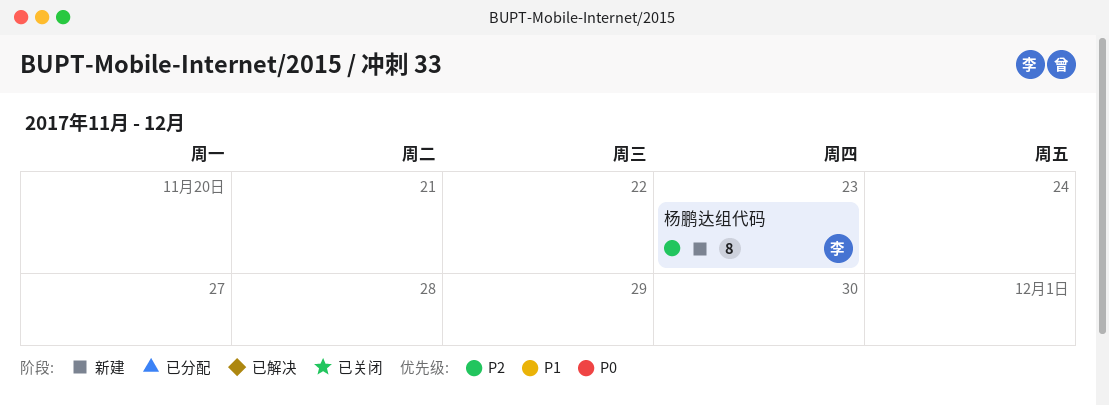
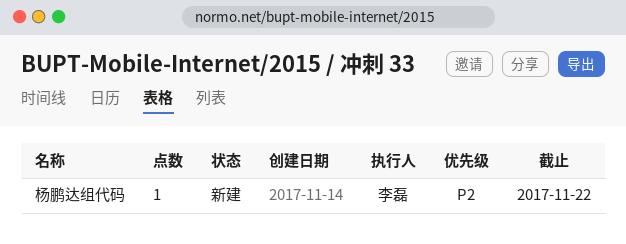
杨鹏达组代码, estimate: 8 -> 1
杨鹏达组代码, due: Nov 23 -> Nov 22

